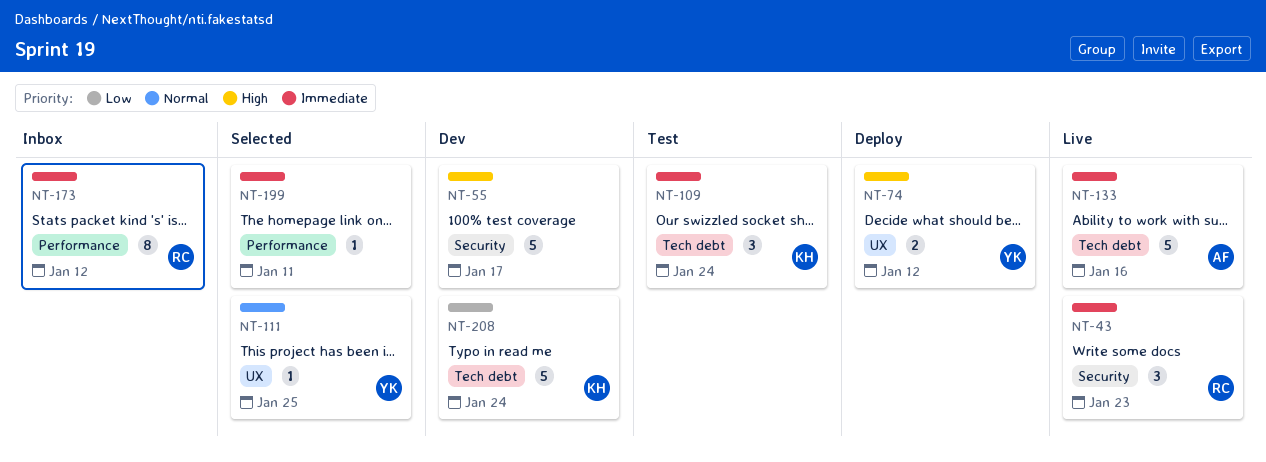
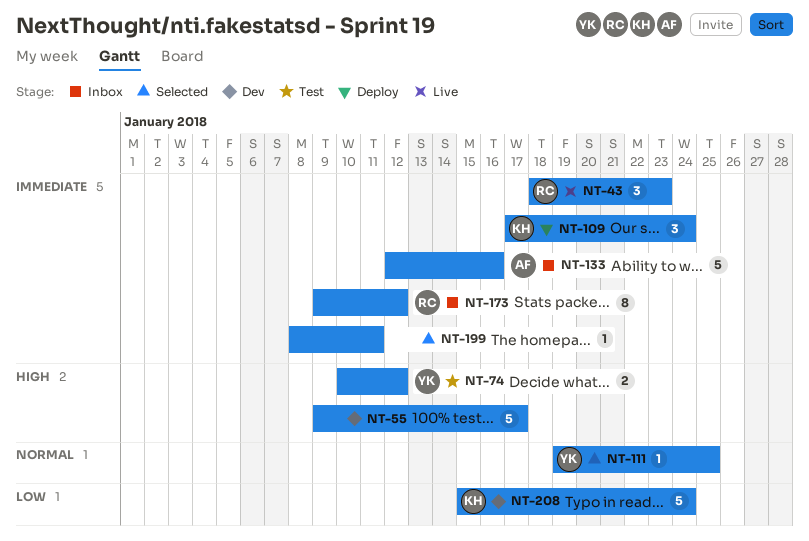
NT-74, status: Deploy -> Test
NT-109, status: Test -> Deploy
NT-133, status: Live -> Inbox

